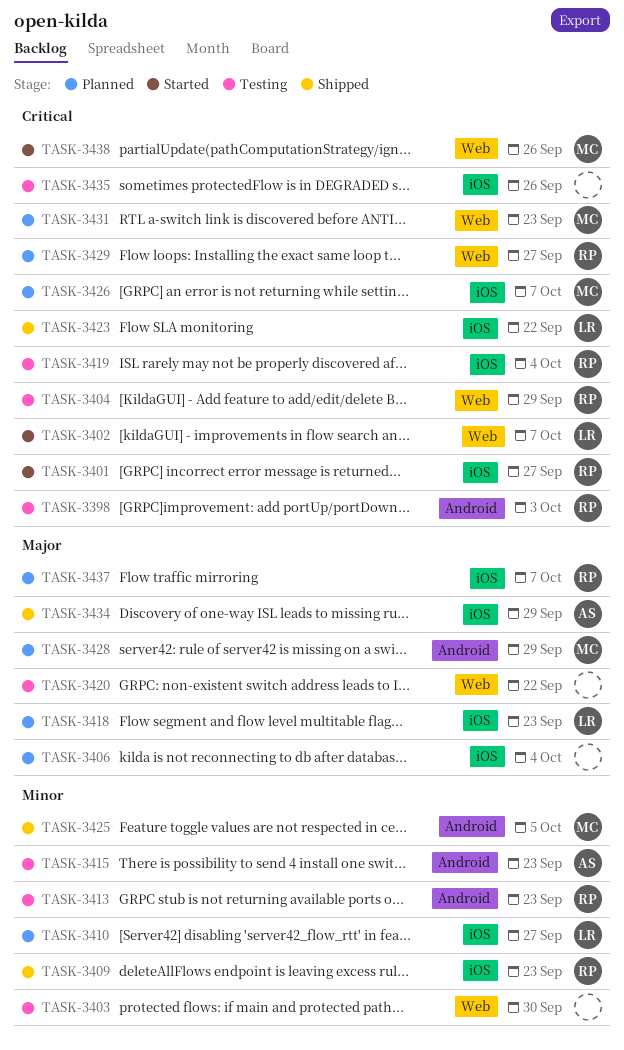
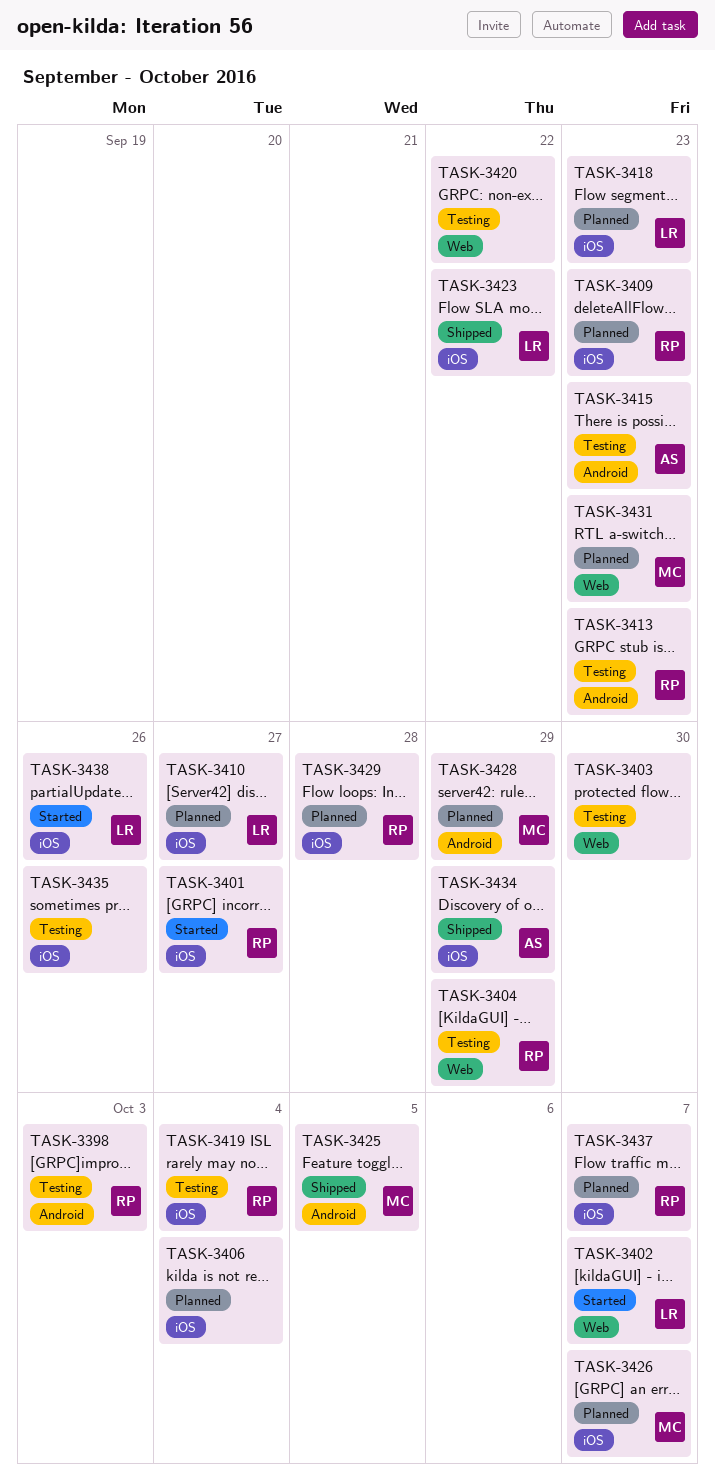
TASK-3409, status: Shipped -> Planned
TASK-3429, label: Web -> iOS
TASK-3429, due: Sep 27 -> Sep 28
TASK-3438, owner: MC -> LR
TASK-3438, label: Web -> iOS

